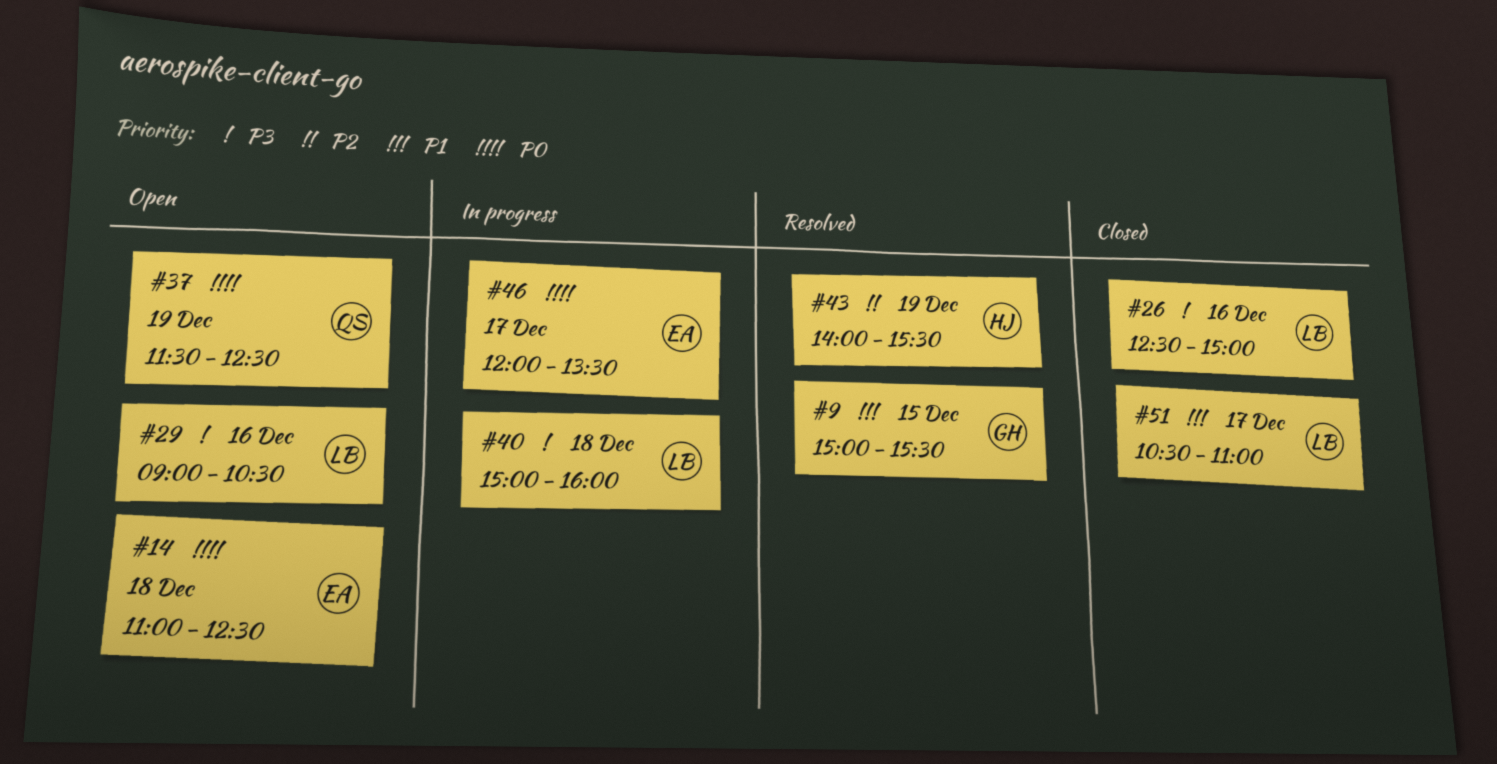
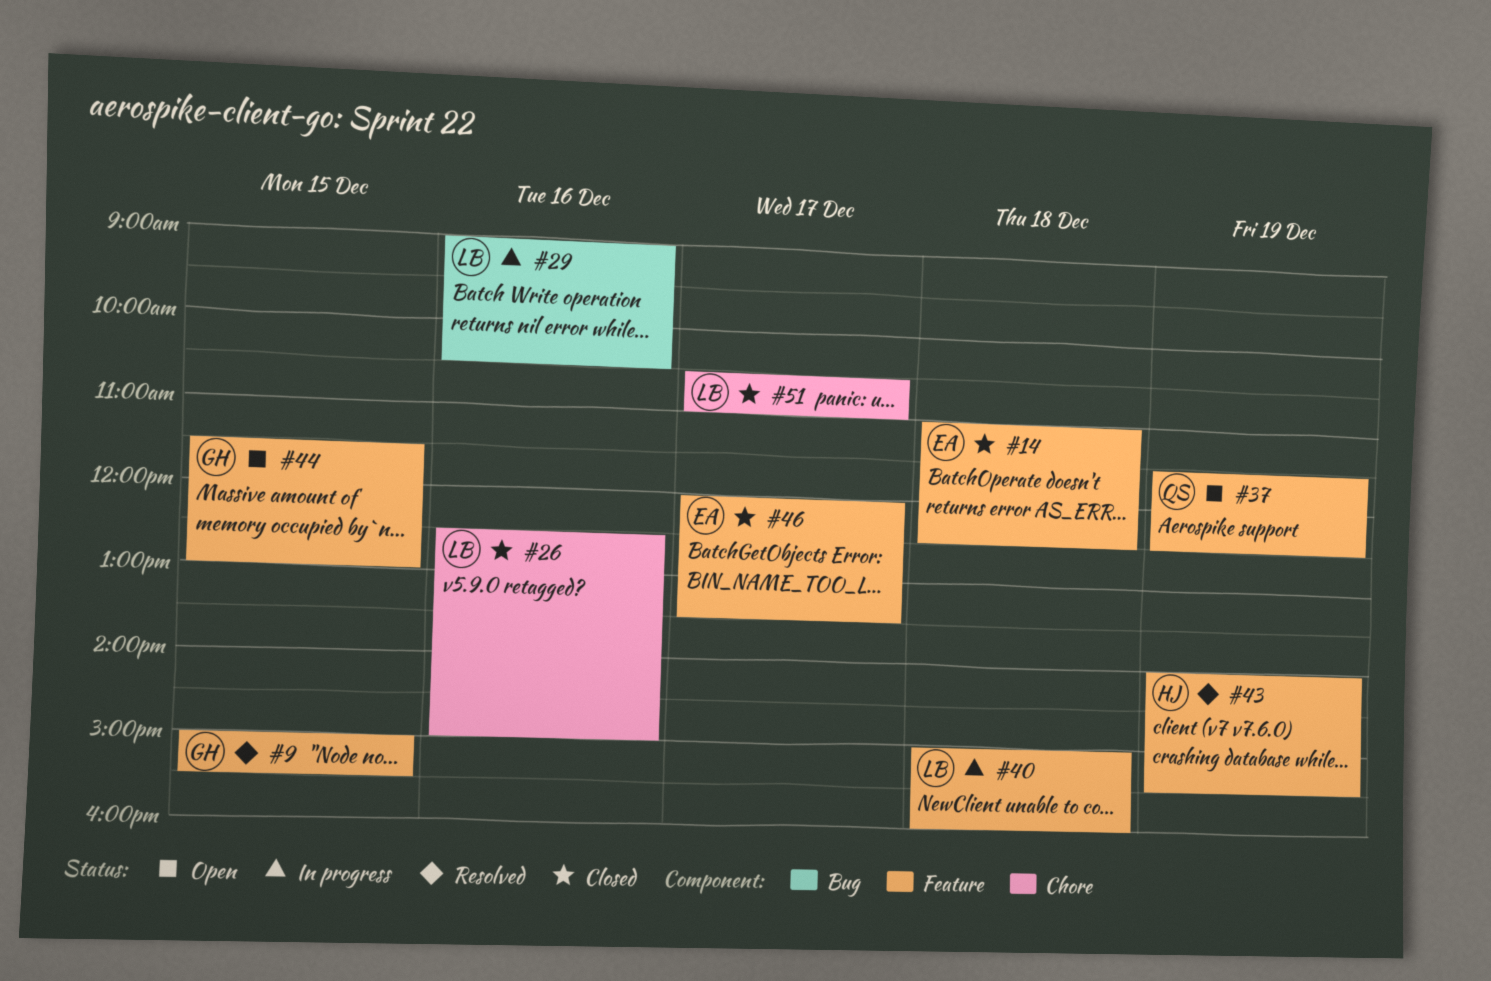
#14, status: Open -> Closed
#29, status: Open -> In progress
#44: none -> present
#46, status: In progress -> Closed

